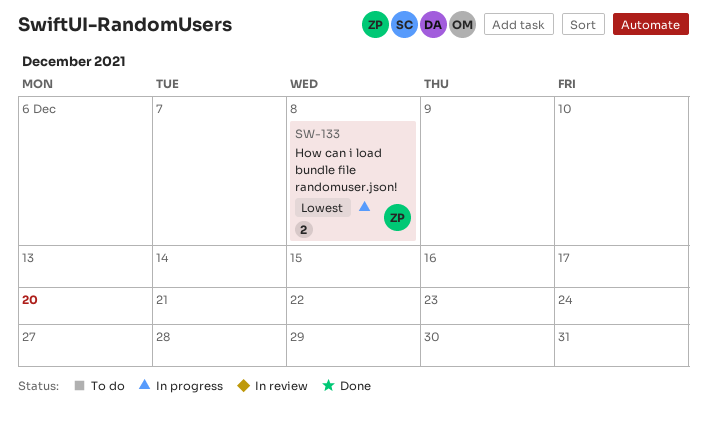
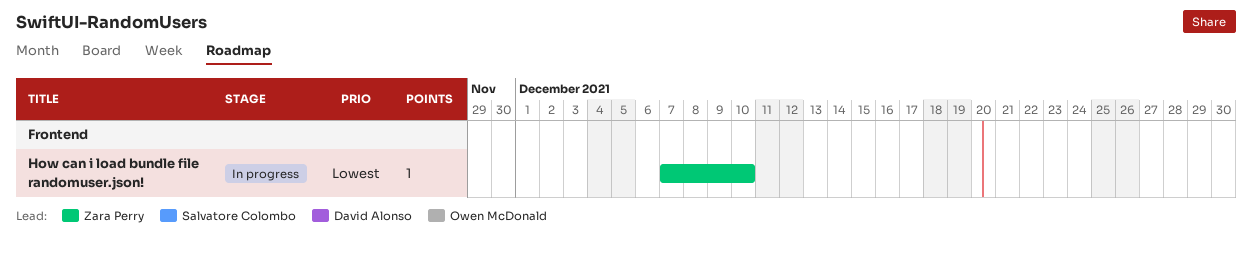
How can i load bundle file randomuser.json!, estimate: 2 -> 1
How can i load bundle file randomuser.json!, due: Dec 8 -> Dec 10

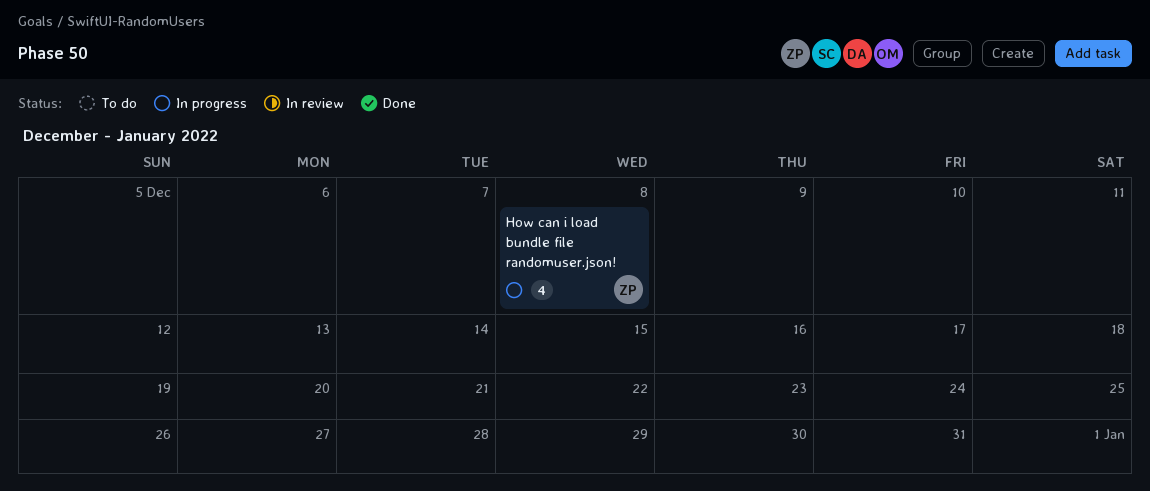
How can i load bundle file randomuser.json!, estimate: 1 -> 4
How can i load bundle file randomuser.json!, due: Dec 10 -> Dec 8

